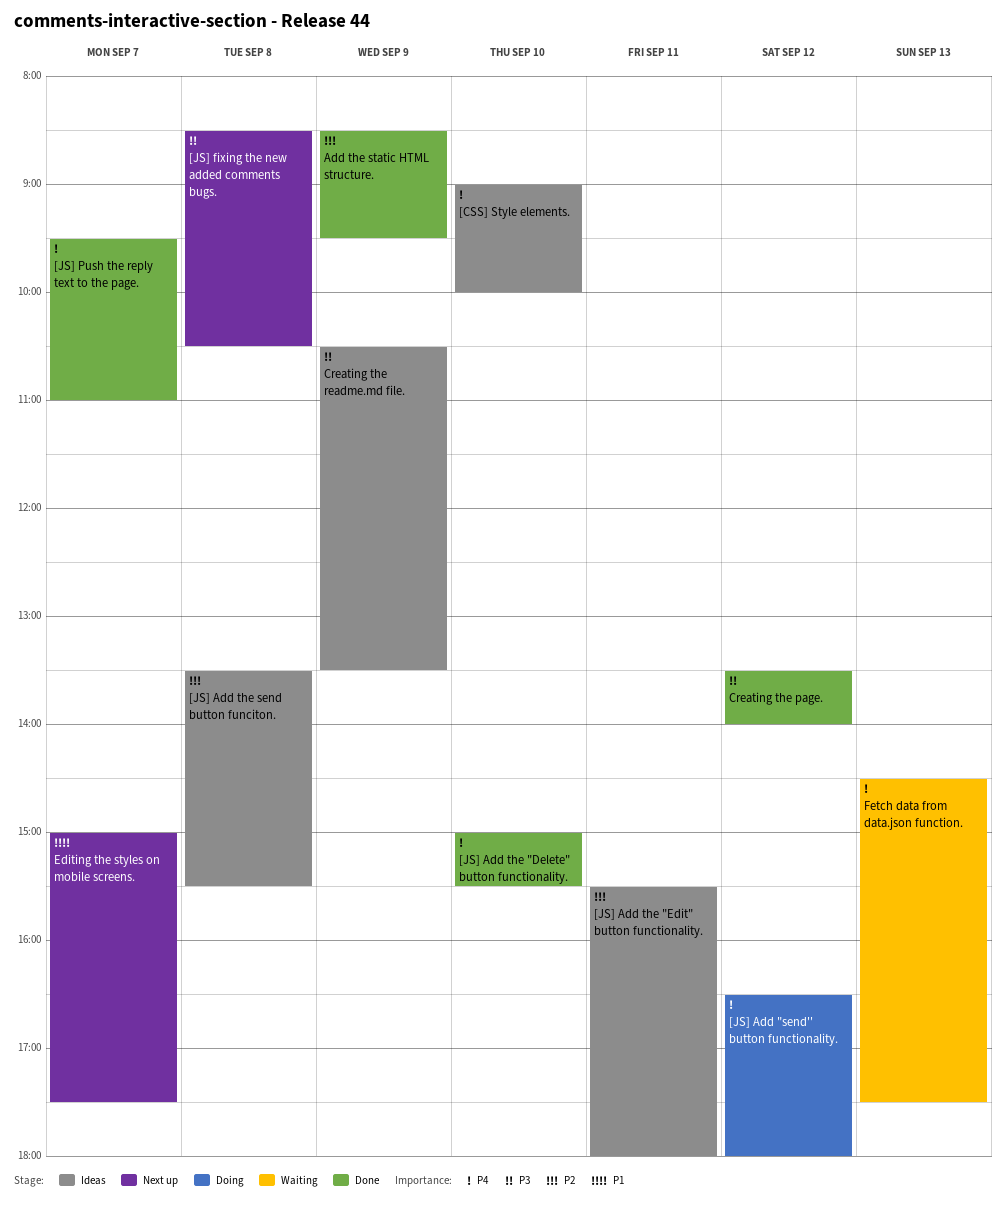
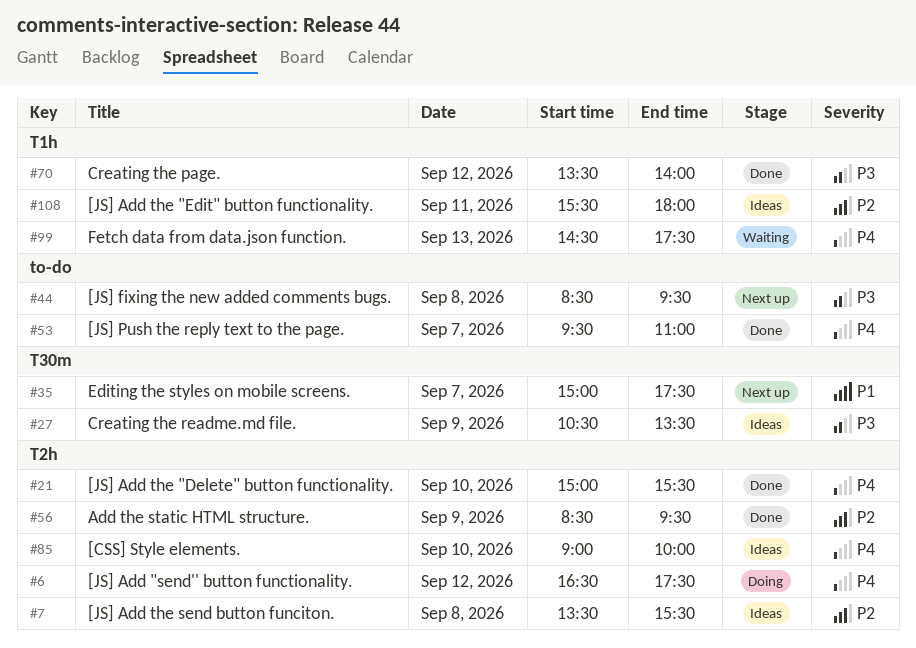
[JS] Add "send'' button functionality., ends: 18:00 -> 17:30
[JS] fixing the new added comments bugs., ends: 10:30 -> 09:30

